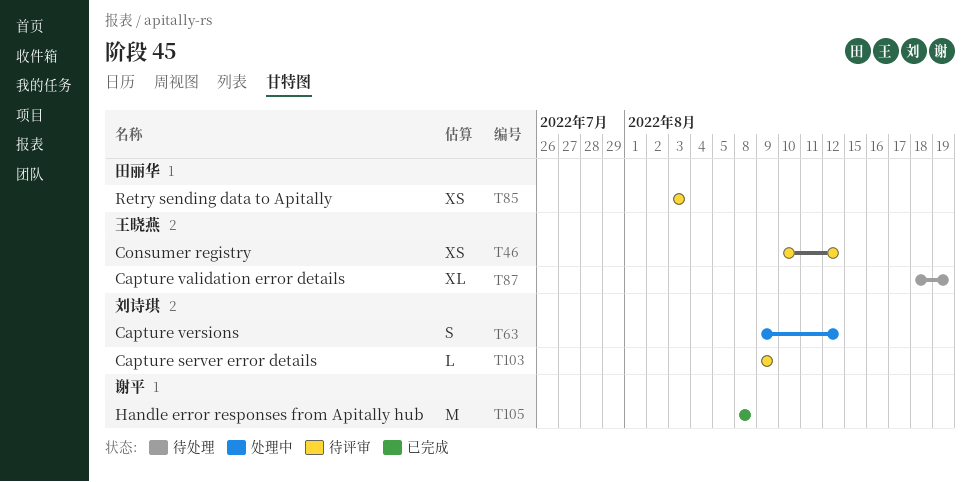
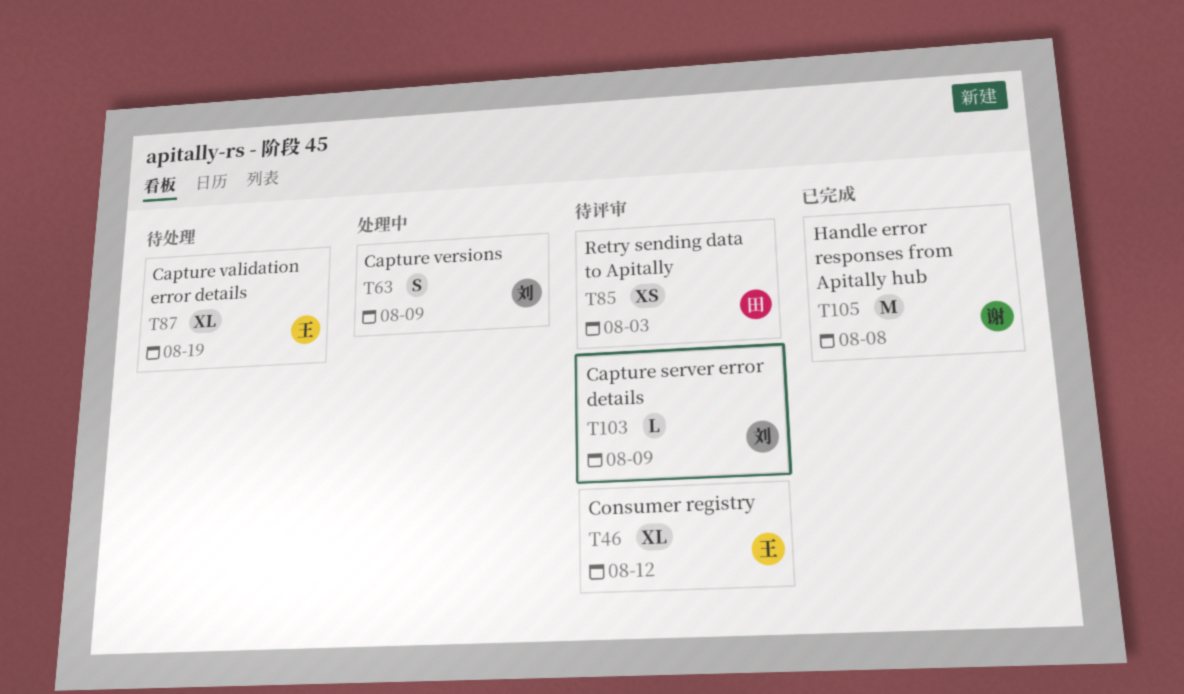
T46, estimate: XS -> XL
T63, due: Aug 12 -> Aug 9

